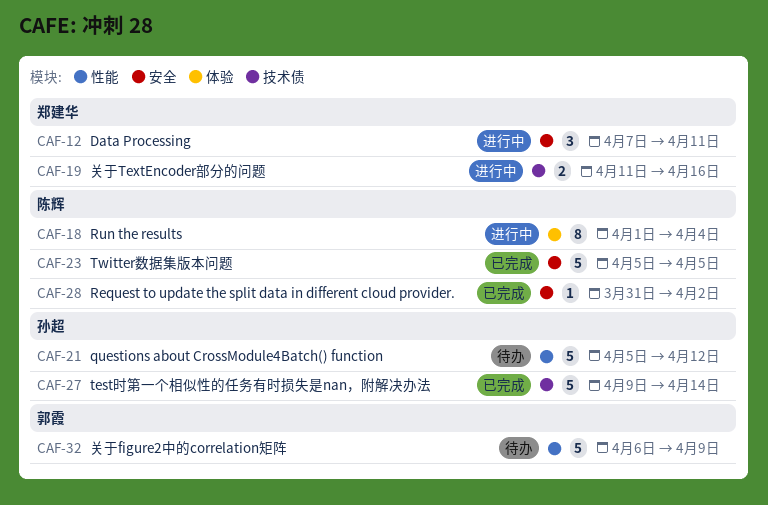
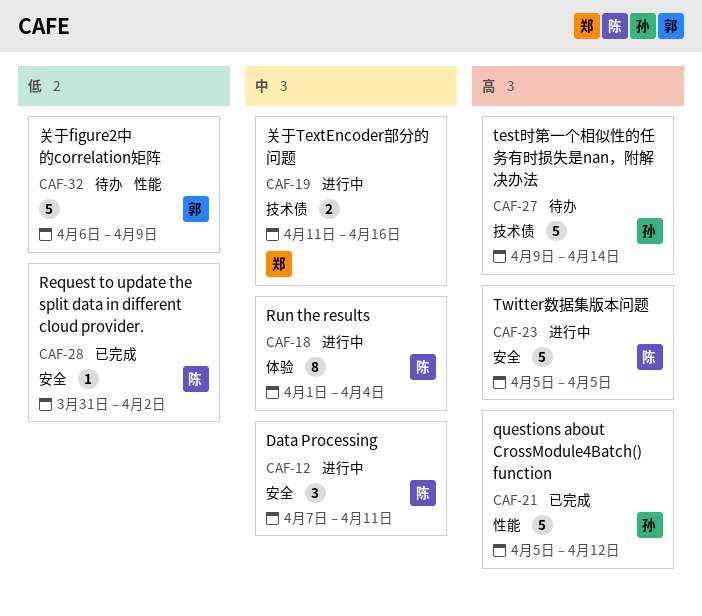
CAF-12, owner: 郑建华 -> 陈辉
CAF-21, status: 待办 -> 已完成
CAF-23, status: 已完成 -> 进行中
CAF-27, status: 已完成 -> 待办

